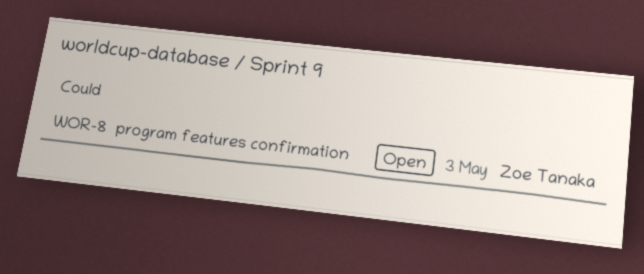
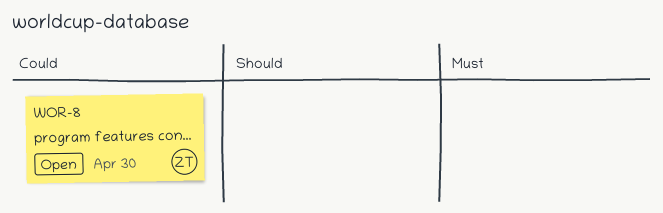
WOR-8, due: May 3 -> Apr 30

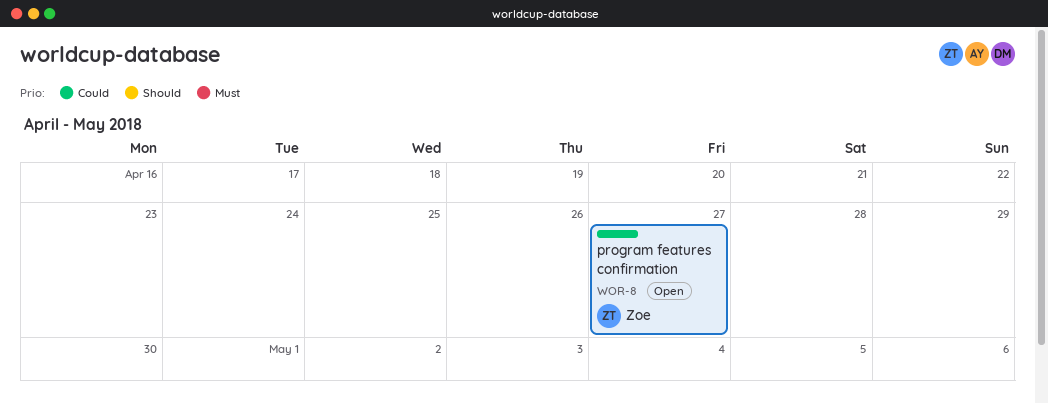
WOR-8, due: Apr 30 -> Apr 27

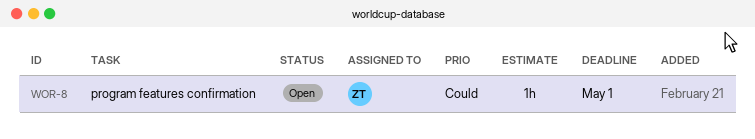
WOR-8, due: Apr 27 -> May 1

